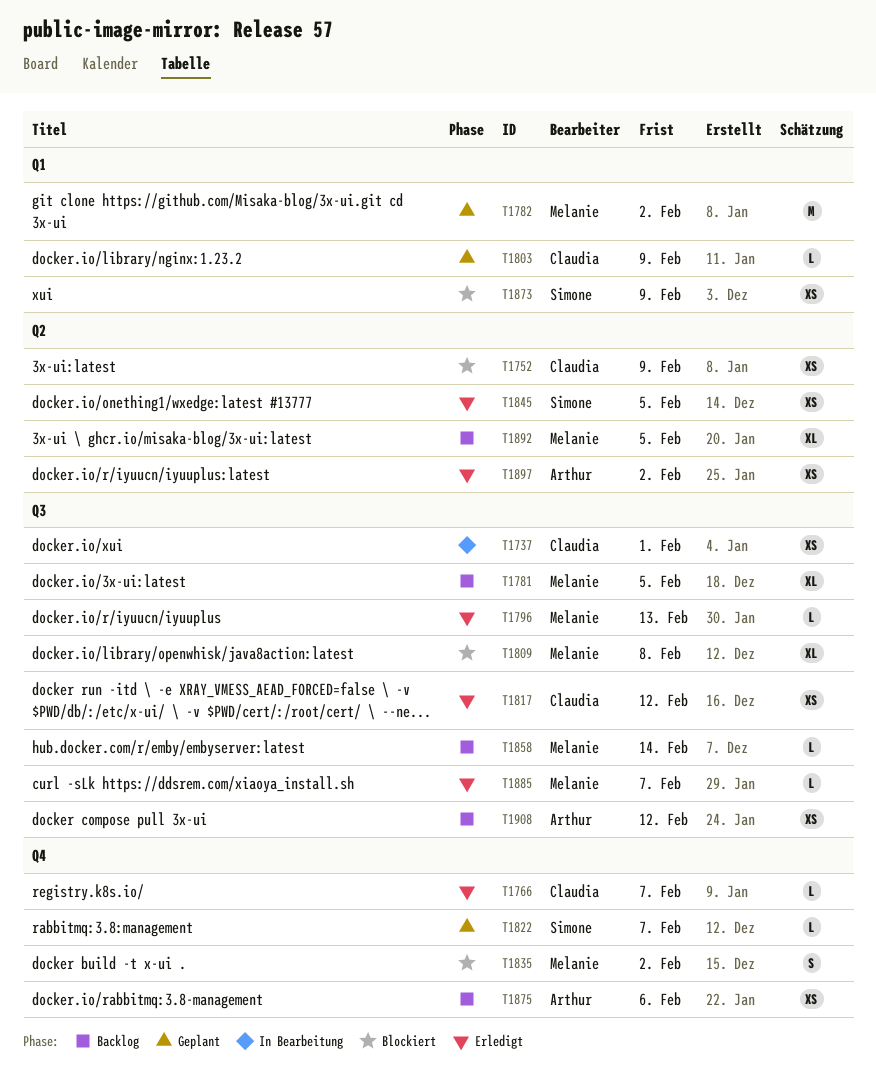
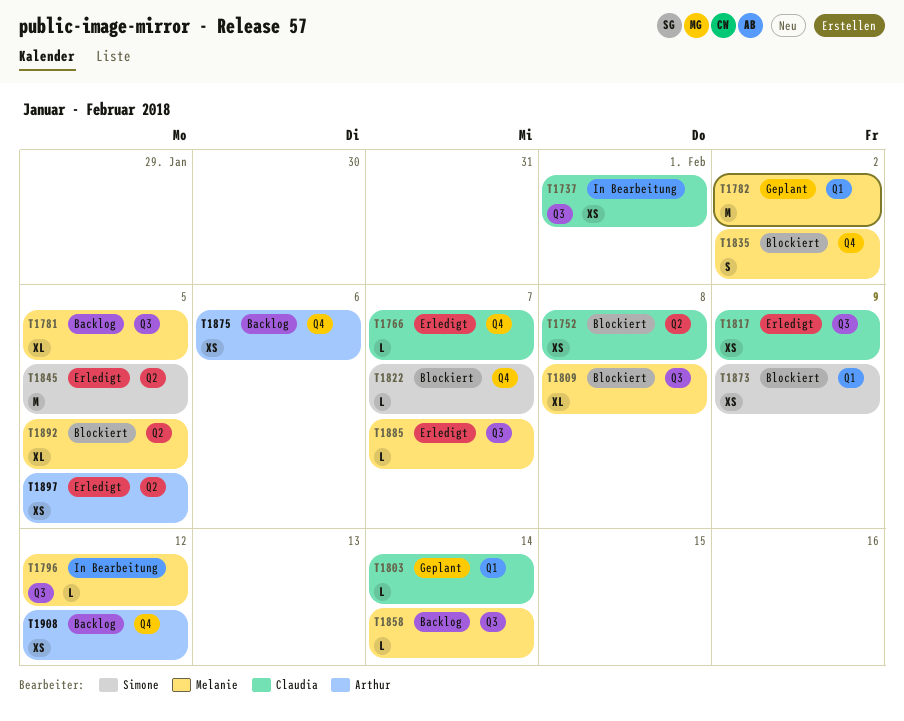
T1752, due: Feb 9 -> Feb 8
T1796, status: Erledigt -> In Bearbeitung
T1796, due: Feb 13 -> Feb 12
T1803, due: Feb 9 -> Feb 14
T1817, due: Feb 12 -> Feb 9
T1822, status: Geplant -> Blockiert
T1845, estimate: XS -> M
T1892, status: Backlog -> Blockiert
T1897, due: Feb 2 -> Feb 5
T1908, label: Q3 -> Q4

